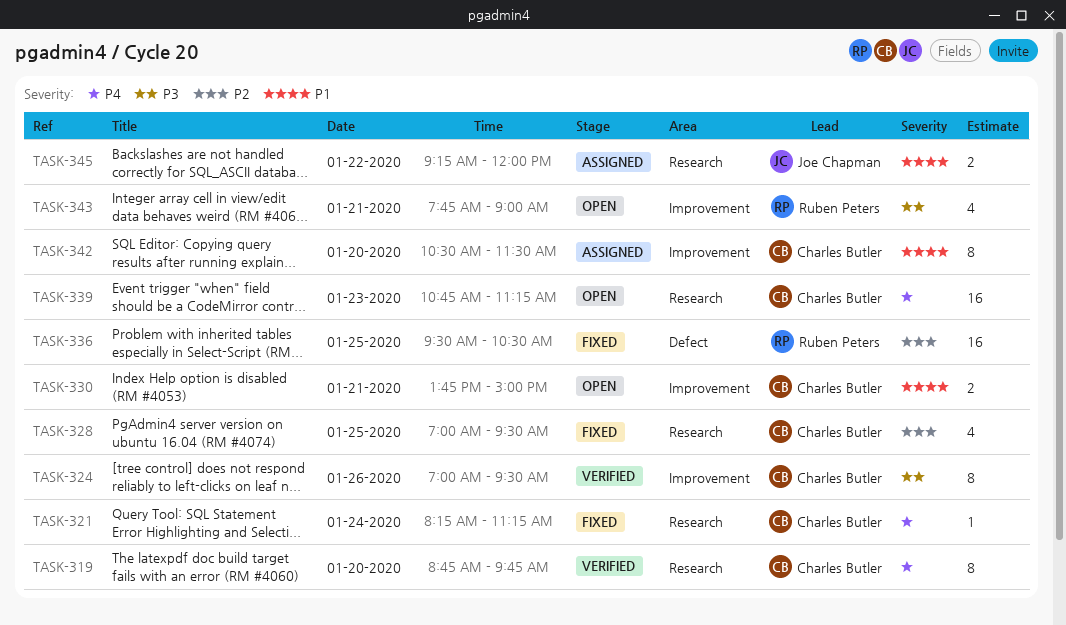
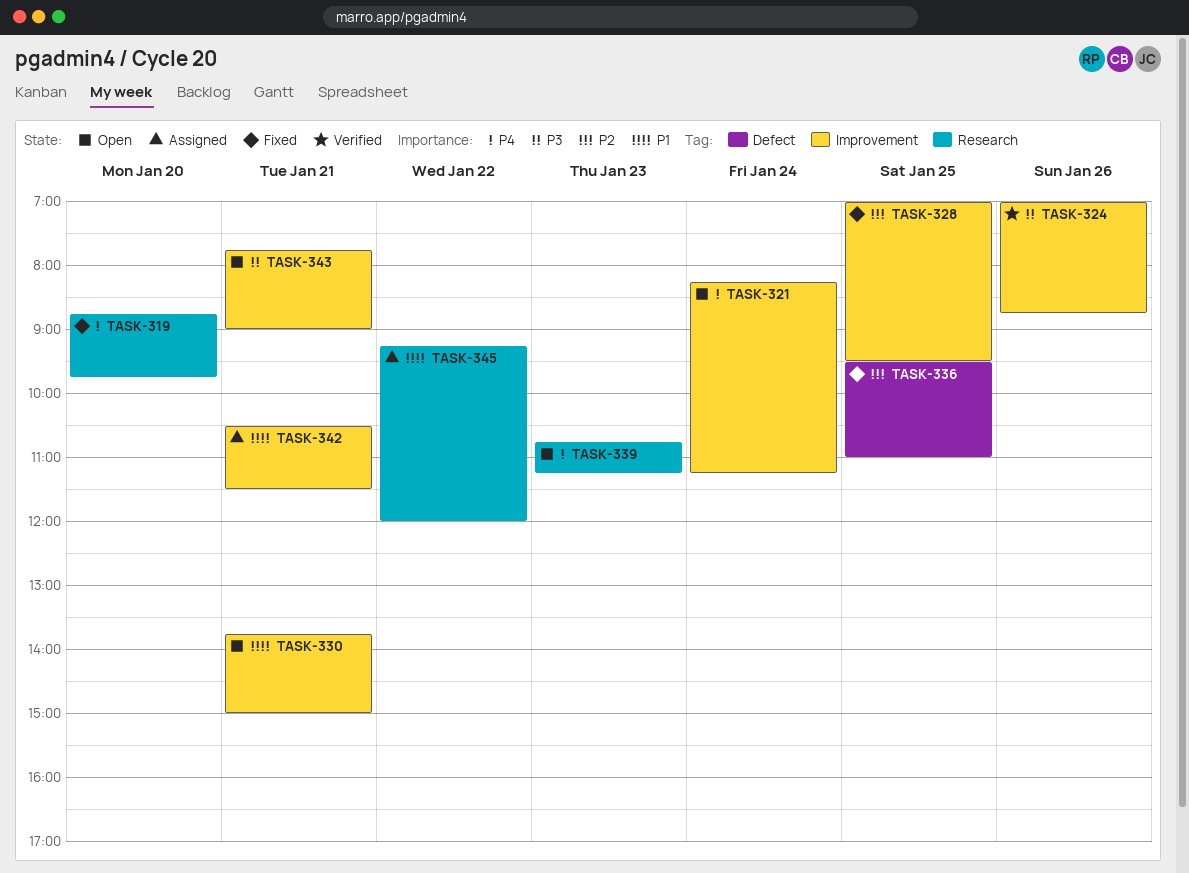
TASK-319, status: Verified -> Fixed
TASK-321, status: Fixed -> Open
TASK-321, label: Research -> Improvement
TASK-324, ends: 09:30 -> 08:45
TASK-328, label: Research -> Improvement
TASK-336, ends: 10:30 -> 11:00
TASK-342, day: Jan 20 -> Jan 21

